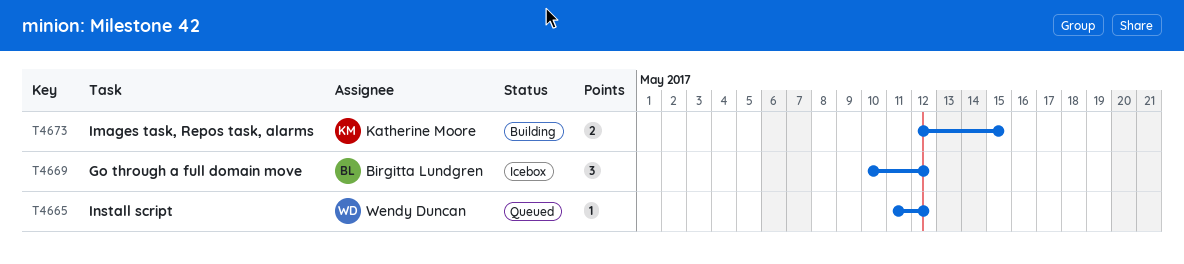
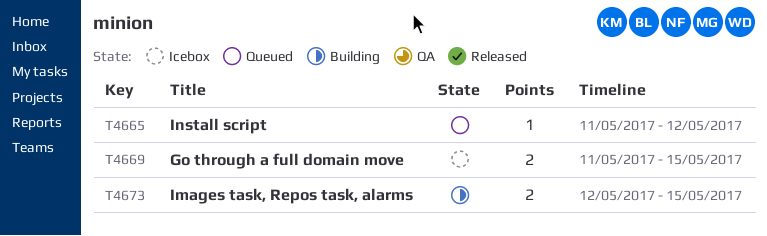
T4669, estimate: 3 -> 2
T4669, start: May 10 -> May 11
T4669, due: May 12 -> May 15

